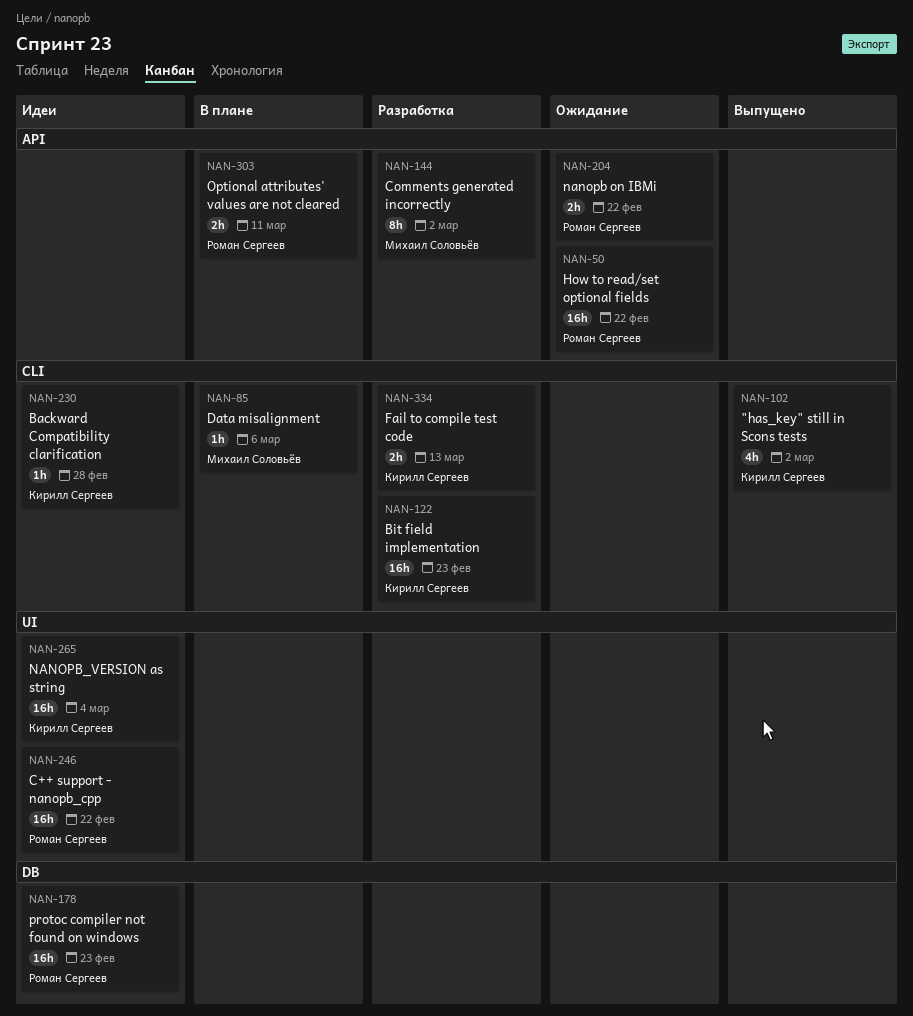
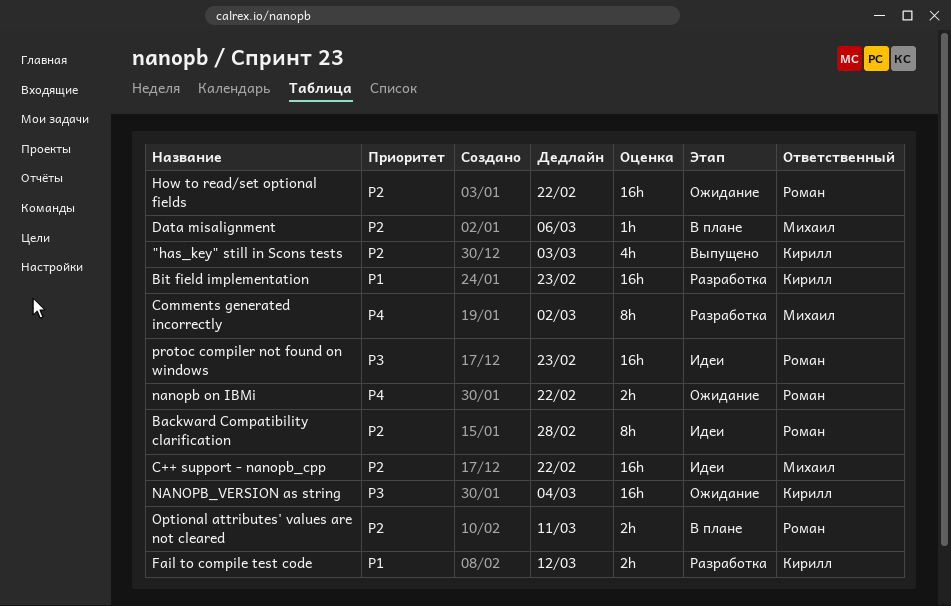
"has_key" still in Scons tests, due: Mar 2 -> Mar 3
Backward Compatibility clarification, owner: Кирилл Сергеев -> Роман Сергеев
Backward Compatibility clarification, estimate: 1h -> 8h
C++ support - nanopb_cpp, owner: Роман Сергеев -> Михаил Соловьёв
Fail to compile test code, due: Mar 13 -> Mar 12
NANOPB_VERSION as string, status: Идеи -> Ожидание

